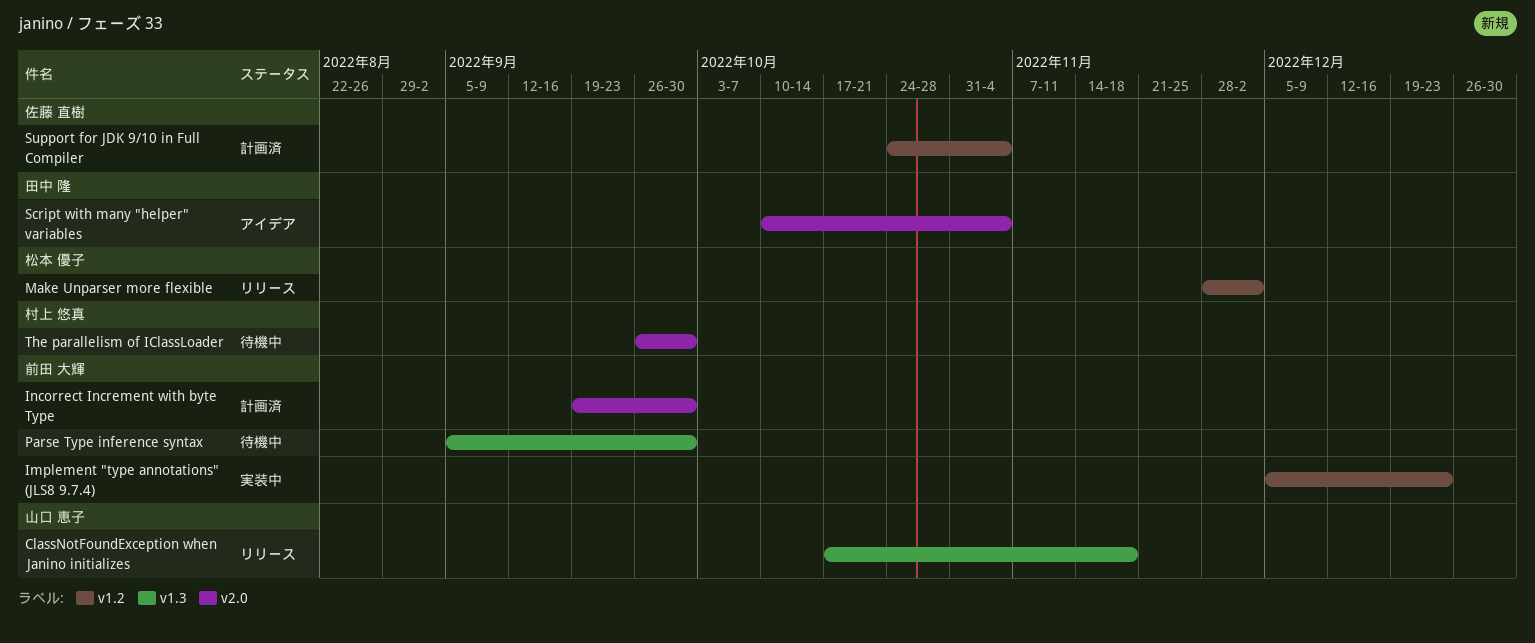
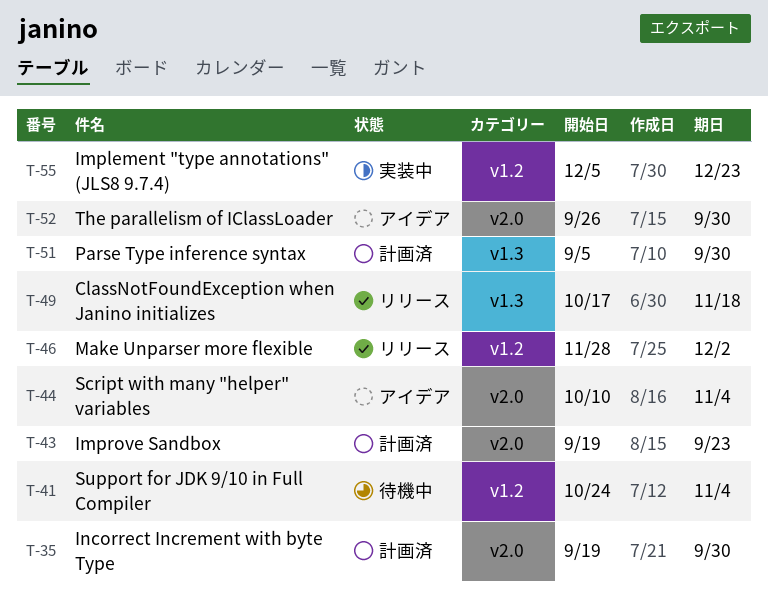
Improve Sandbox: none -> present
Parse Type inference syntax, status: 待機中 -> 計画済
Support for JDK 9/10 in Full Compiler, status: 計画済 -> 待機中
The parallelism of IClassLoader, status: 待機中 -> アイデア

